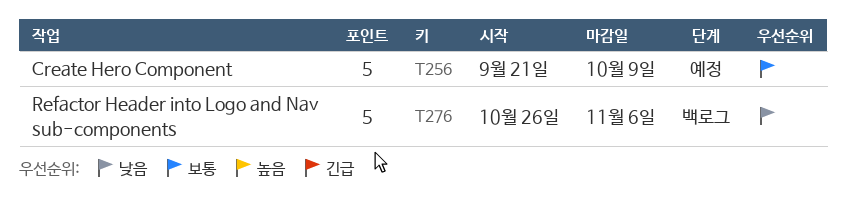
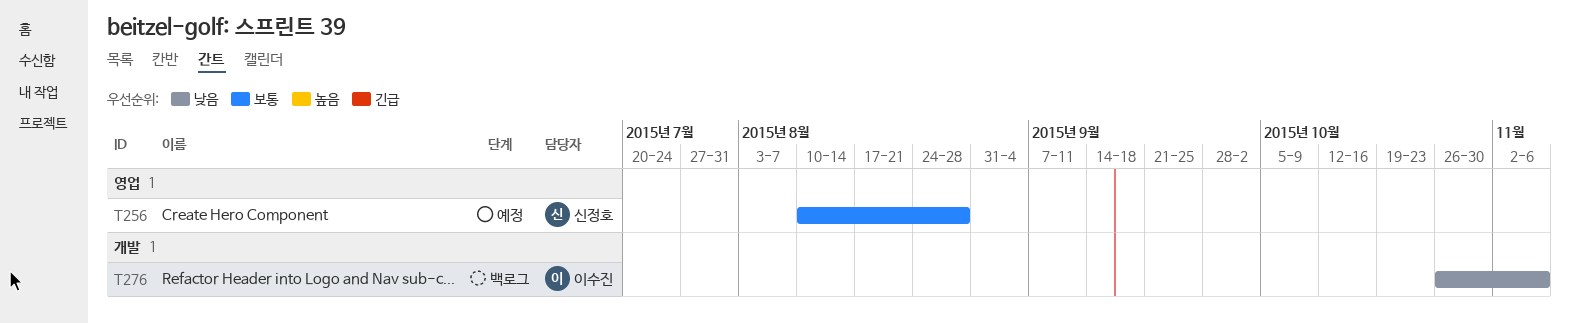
T256, start: Sep 21 -> Aug 10
T256, due: Oct 9 -> Aug 28

